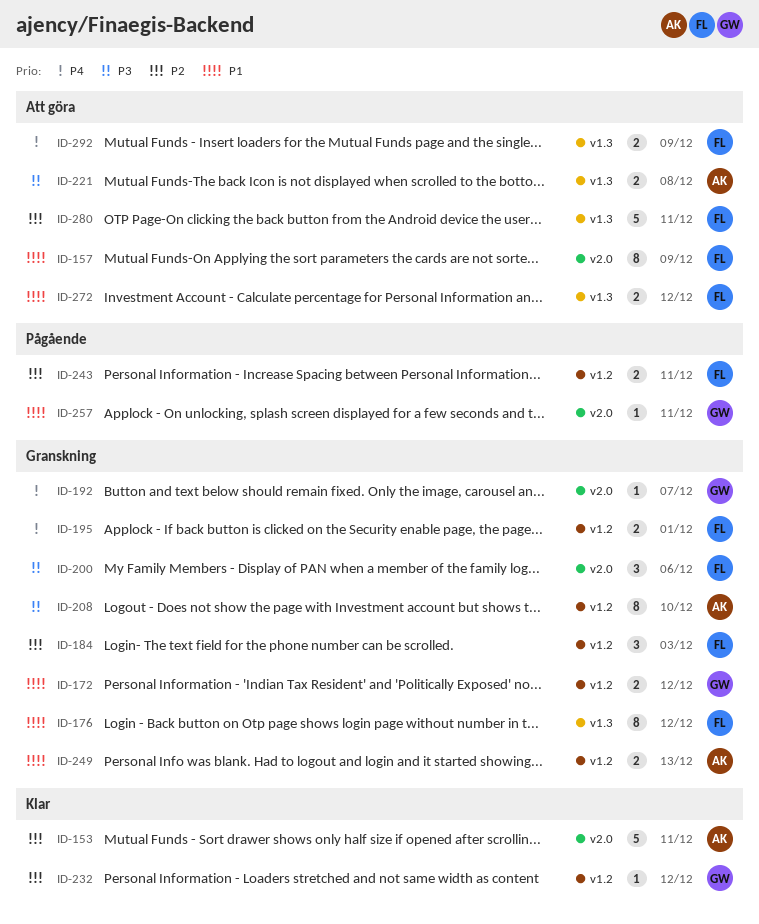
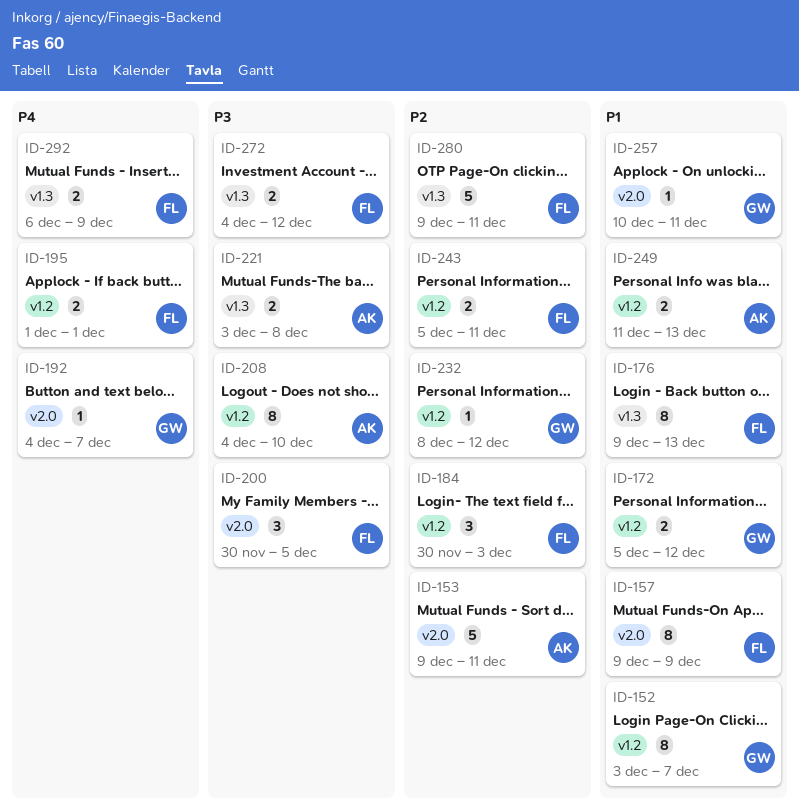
ID-152: none -> present
ID-176, due: Dec 12 -> Dec 13
ID-200, due: Dec 6 -> Dec 5
ID-272, priority: P1 -> P3

